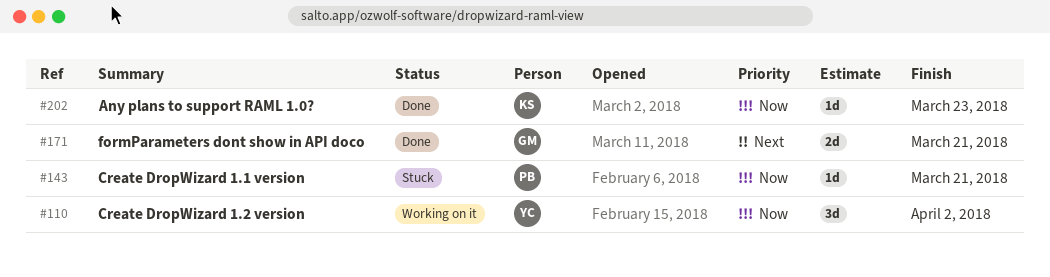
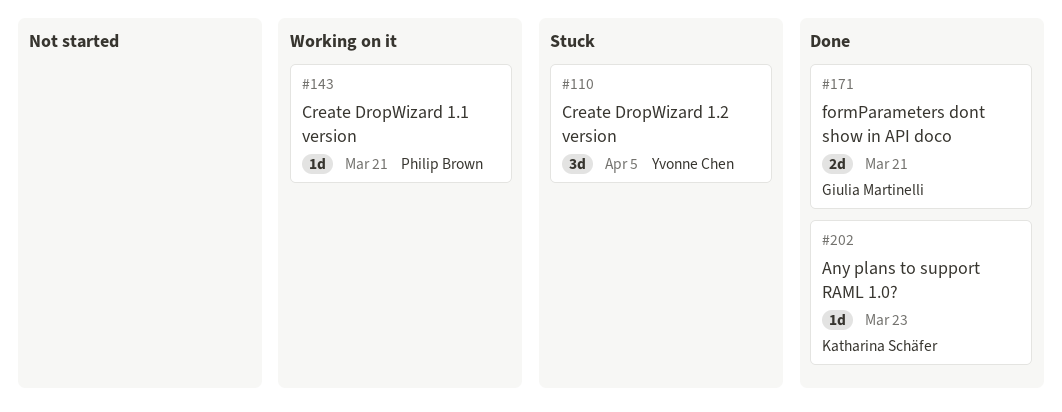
#110, status: Working on it -> Stuck
#110, due: Apr 2 -> Apr 5
#143, status: Stuck -> Working on it

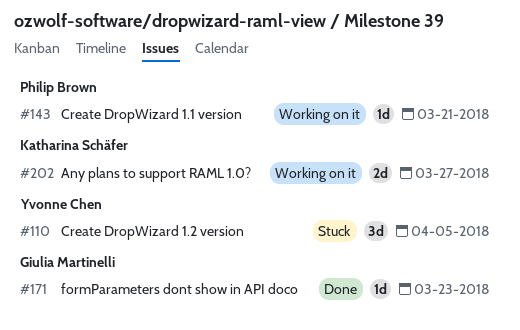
#171, estimate: 2d -> 1d
#171, due: Mar 21 -> Mar 23
#202, status: Done -> Working on it
#202, estimate: 1d -> 2d
#202, due: Mar 23 -> Mar 27

